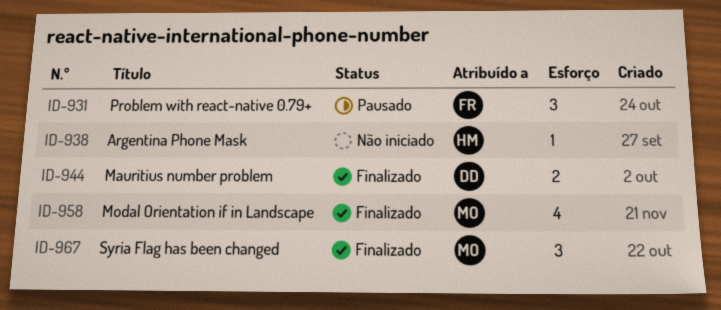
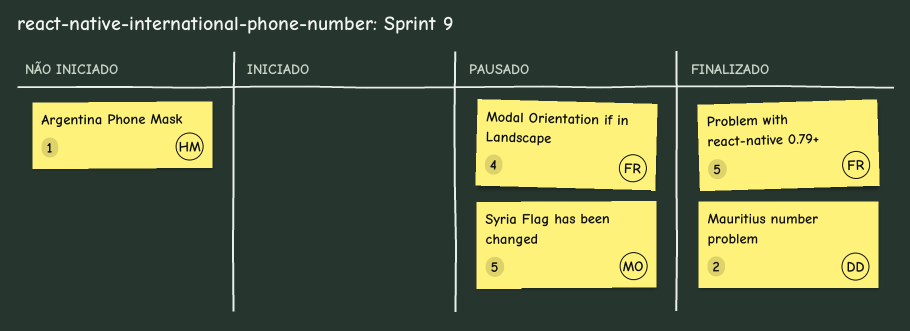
Modal Orientation if in Landscape, status: Finalizado -> Pausado
Modal Orientation if in Landscape, owner: MO -> FR
Problem with react-native 0.79+, status: Pausado -> Finalizado
Problem with react-native 0.79+, estimate: 3 -> 5
Syria Flag has been changed, status: Finalizado -> Pausado
Syria Flag has been changed, estimate: 3 -> 5

